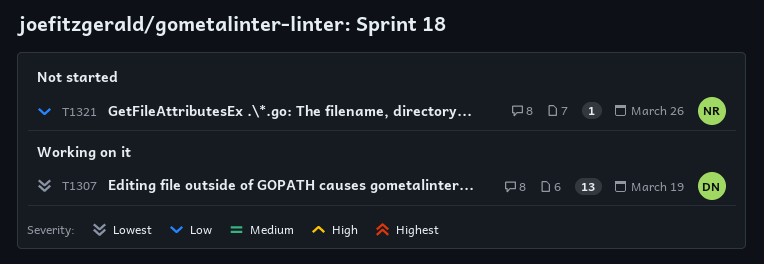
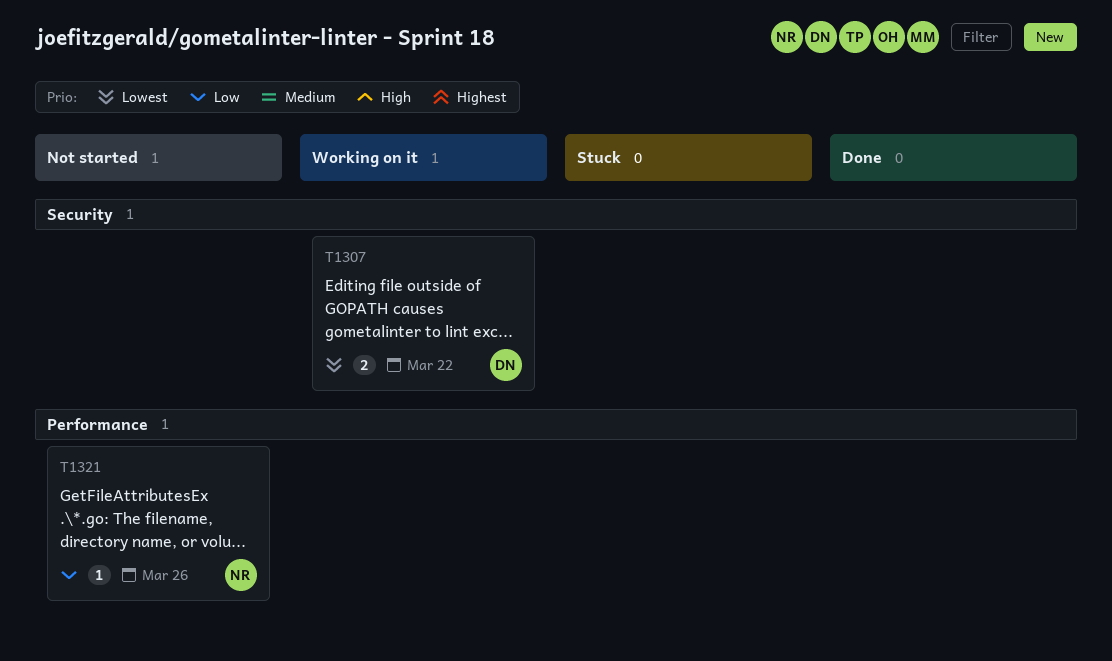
T1307, estimate: 13 -> 2
T1307, due: Mar 19 -> Mar 22

